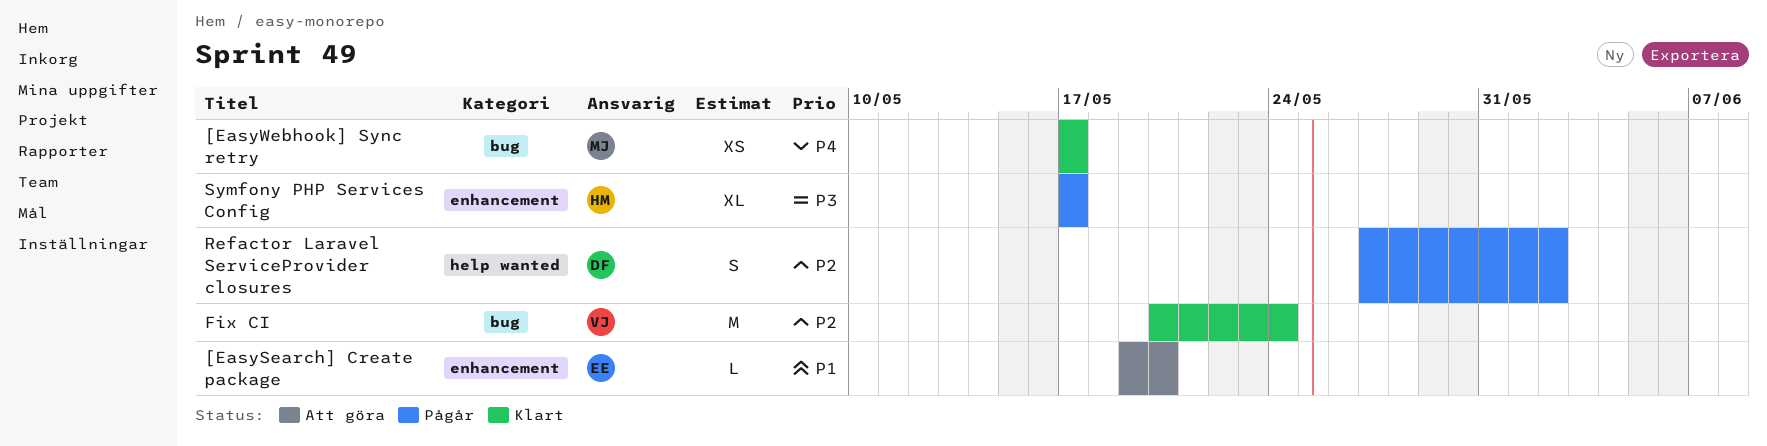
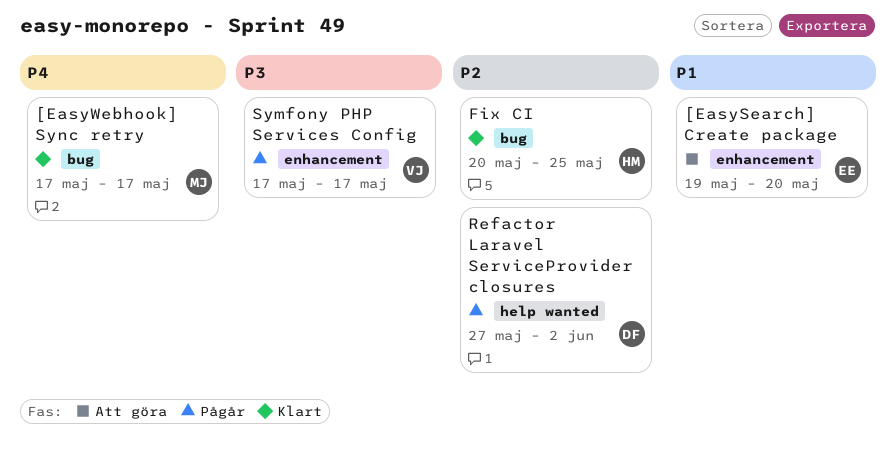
Fix CI, owner: VJ -> HM
Fix CI, due: May 24 -> May 25
Symfony PHP Services Config, owner: HM -> VJ

